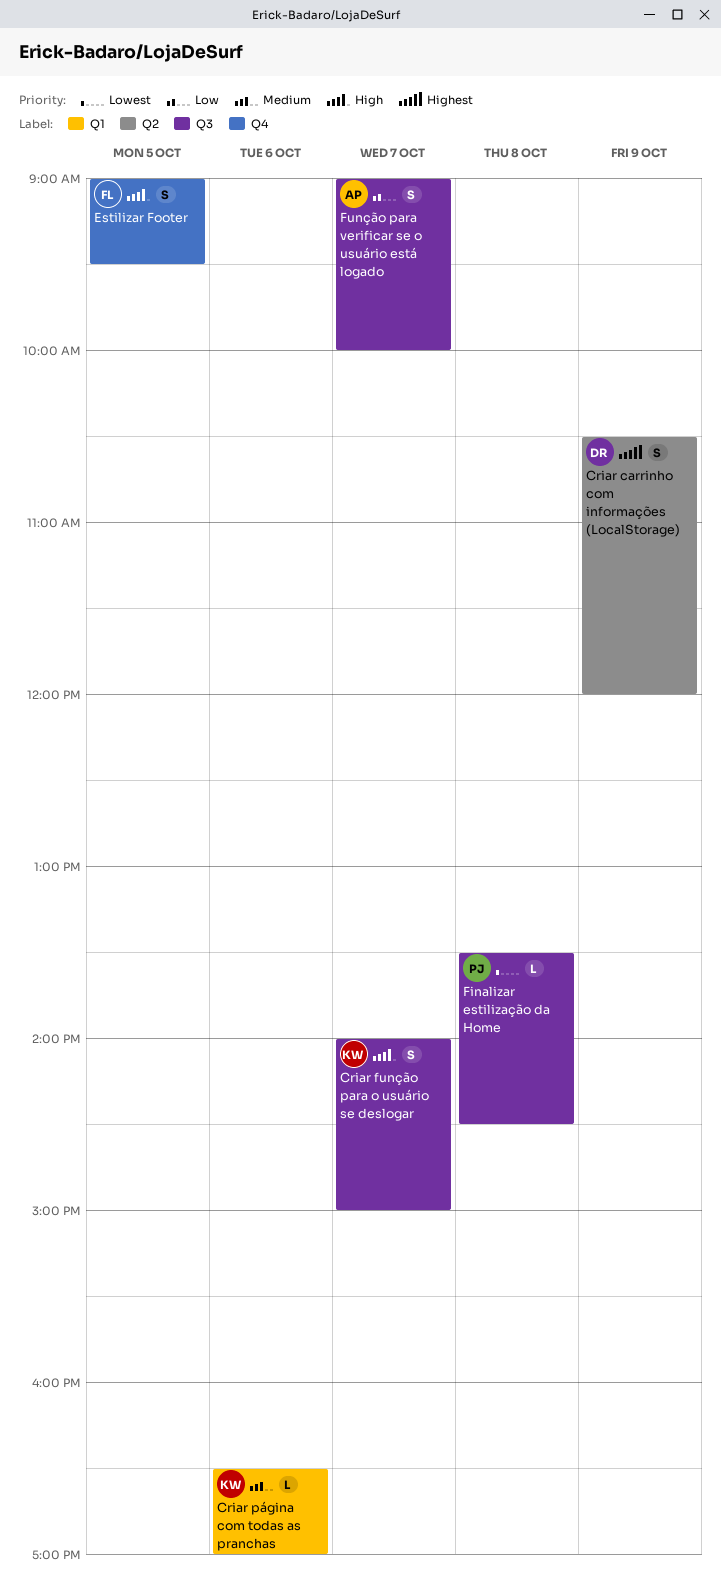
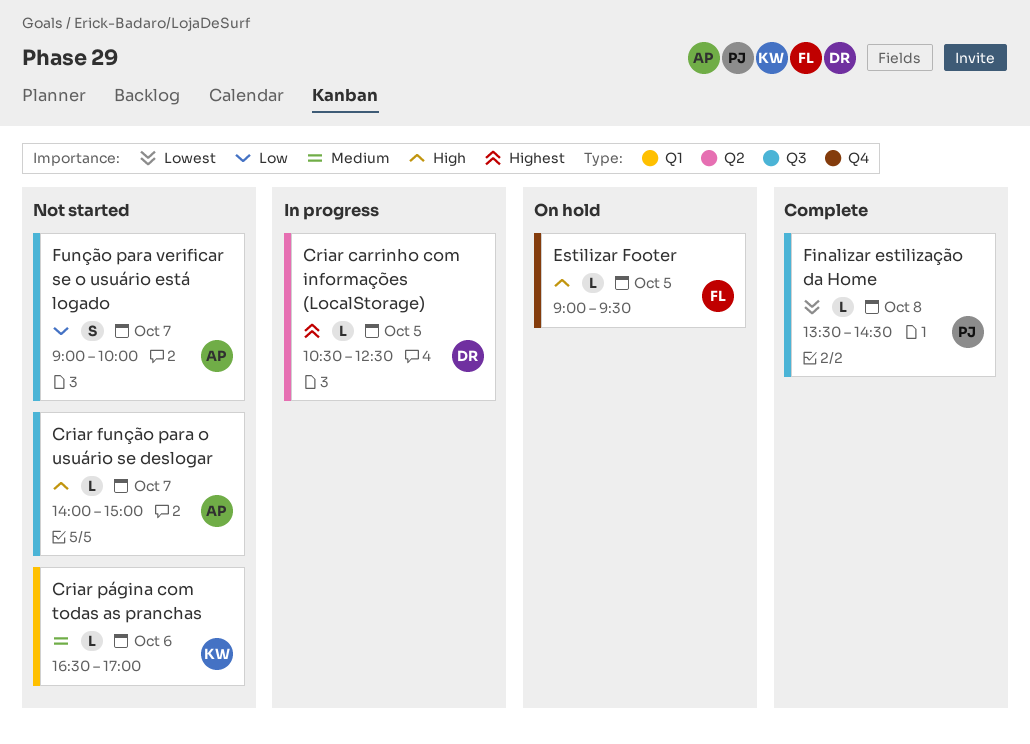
Criar carrinho com informações (LocalStorage), estimate: S -> L
Criar carrinho com informações (LocalStorage), day: Oct 9 -> Oct 5
Criar carrinho com informações (LocalStorage), ends: 12:00 -> 12:30
Criar função para o usuário se deslogar, owner: KW -> AP
Criar função para o usuário se deslogar, estimate: S -> L
Estilizar Footer, estimate: S -> L

